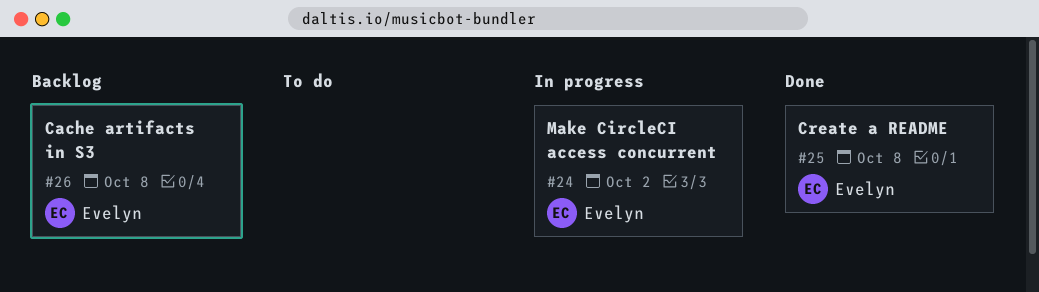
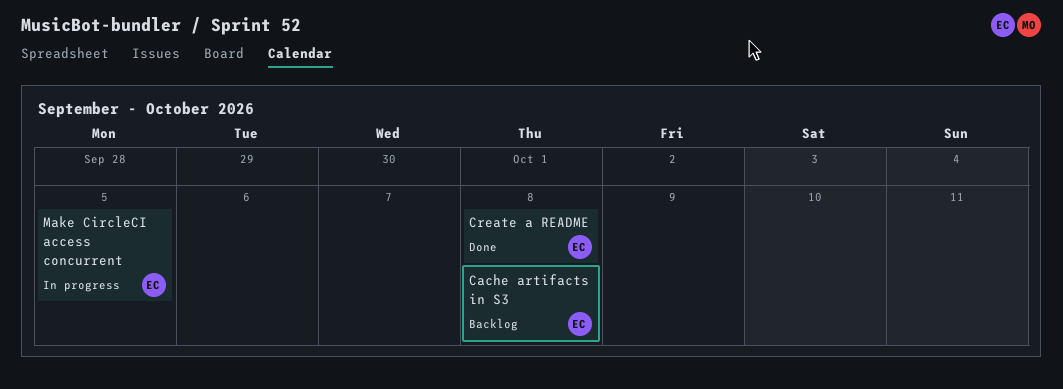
Make CircleCI access concurrent, due: Oct 2 -> Oct 5

